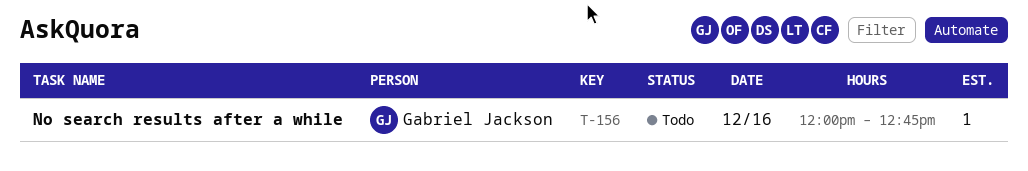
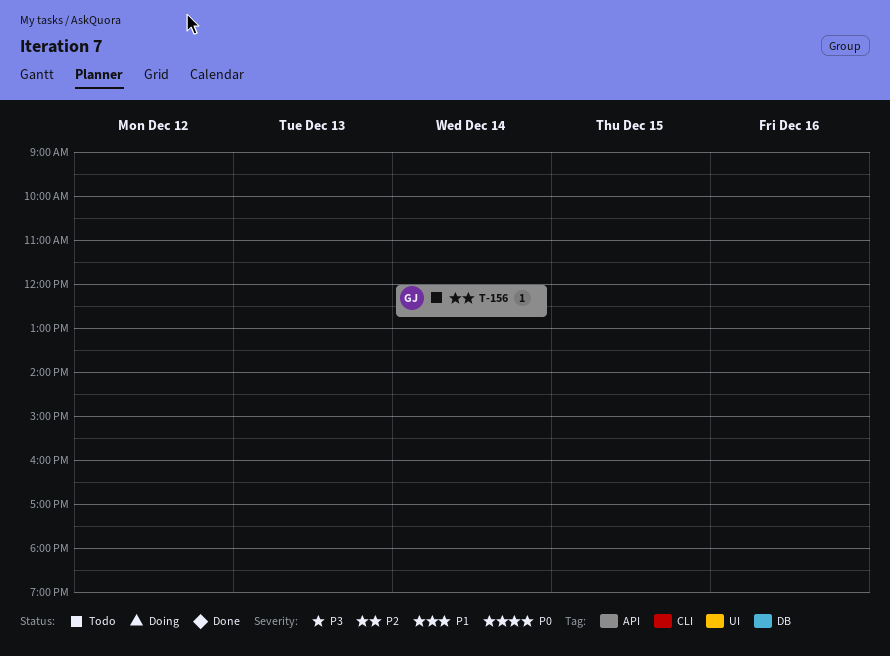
T-156, day: Dec 16 -> Dec 14

